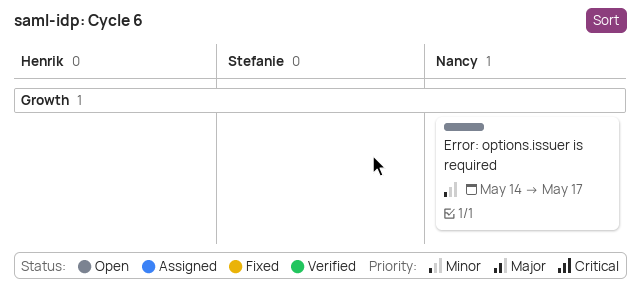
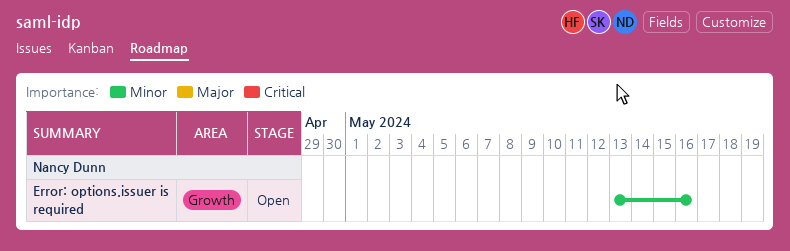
Error: options.issuer is required, start: May 14 -> May 13
Error: options.issuer is required, due: May 17 -> May 16

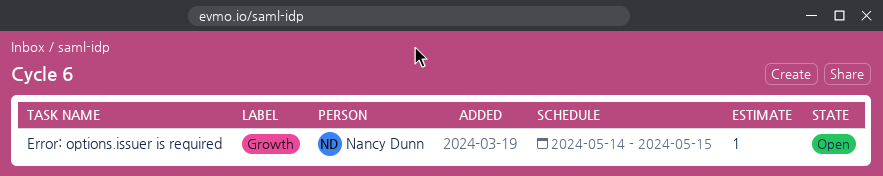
Error: options.issuer is required, start: May 13 -> May 14
Error: options.issuer is required, due: May 16 -> May 15

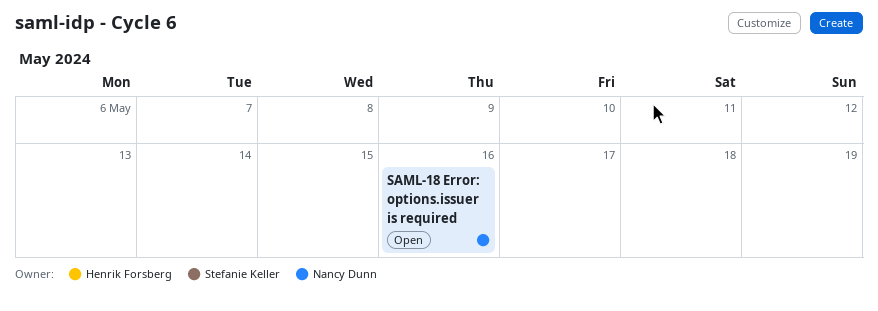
Error: options.issuer is required, due: May 15 -> May 16

